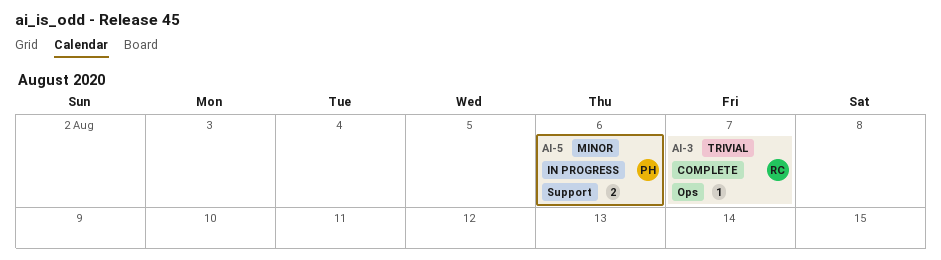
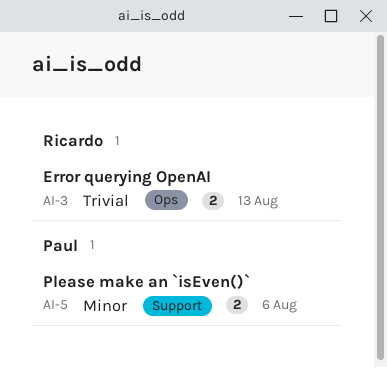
AI-3, estimate: 1 -> 2
AI-3, due: Aug 7 -> Aug 13

